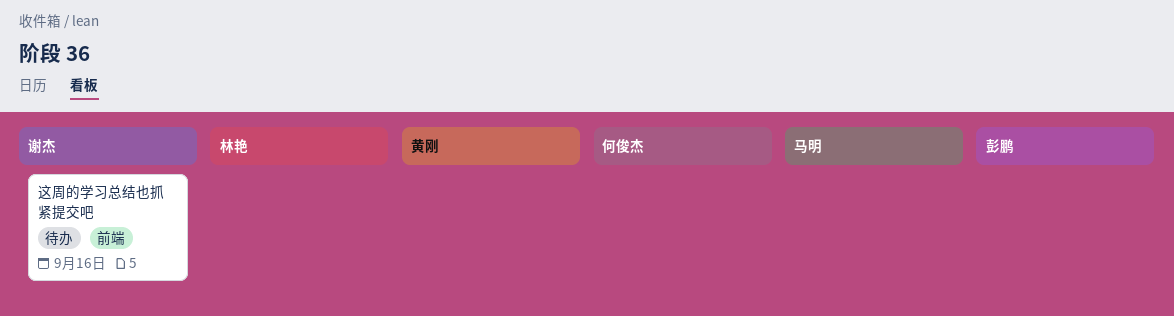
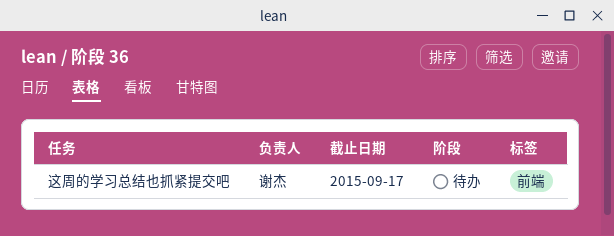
这周的学习总结也抓紧提交吧, due: Sep 16 -> Sep 17

